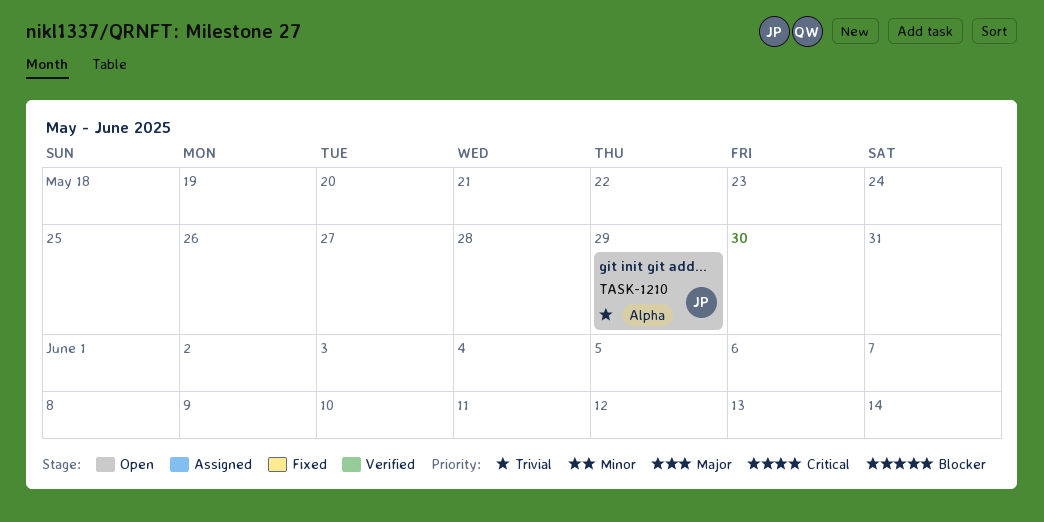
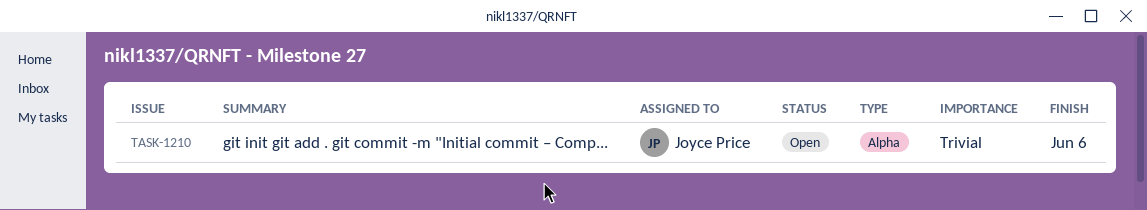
TASK-1210, due: May 29 -> Jun 6

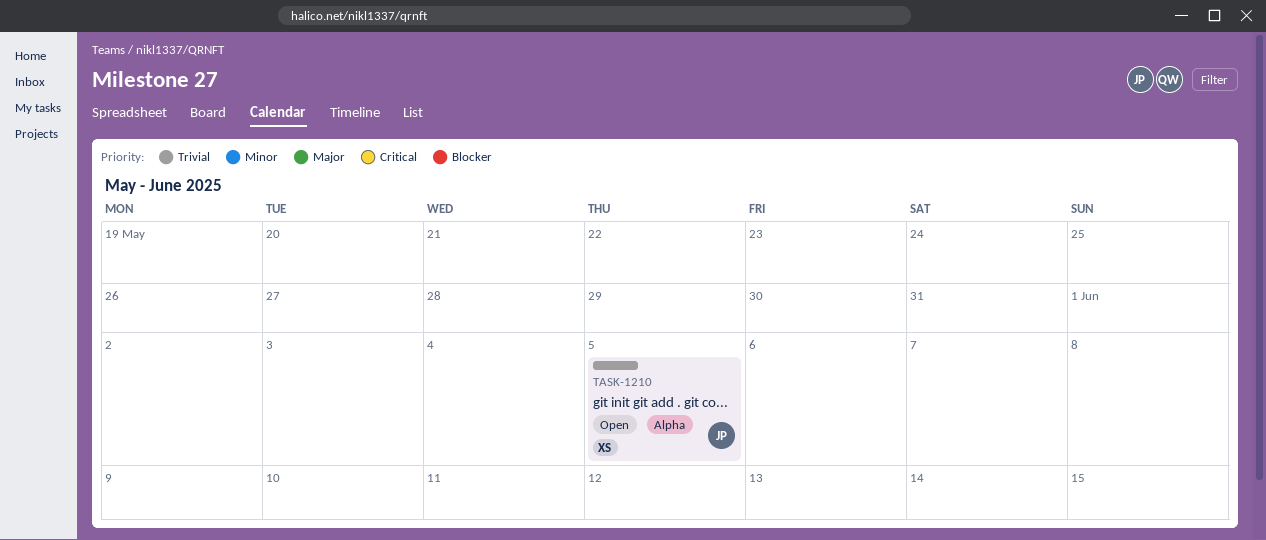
TASK-1210, due: Jun 6 -> Jun 5

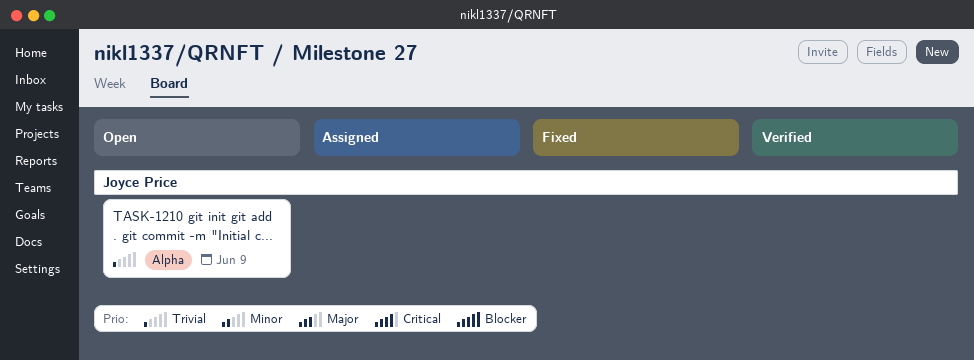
TASK-1210, due: Jun 5 -> Jun 9

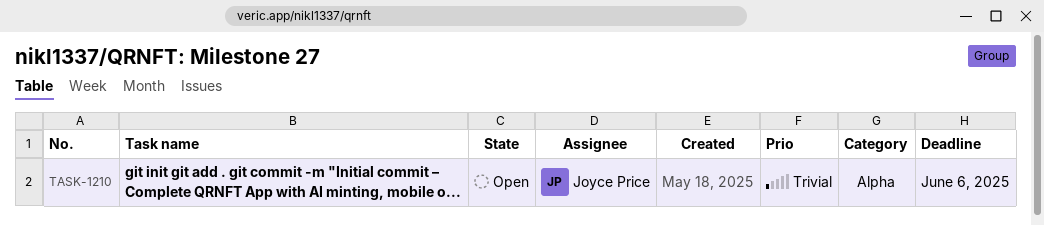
TASK-1210, due: Jun 9 -> Jun 6

